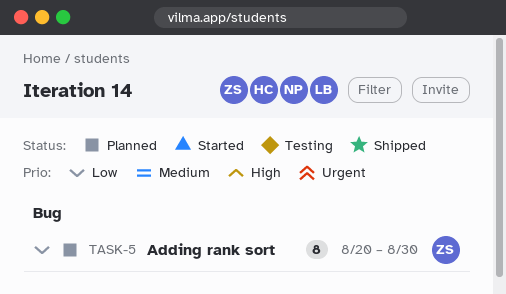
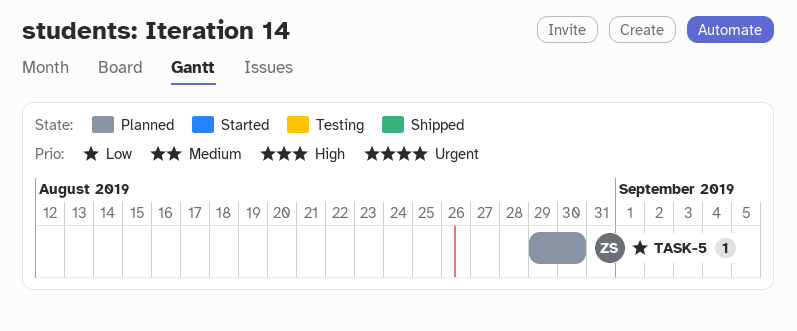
TASK-5, estimate: 8 -> 1
TASK-5, start: Aug 20 -> Aug 29

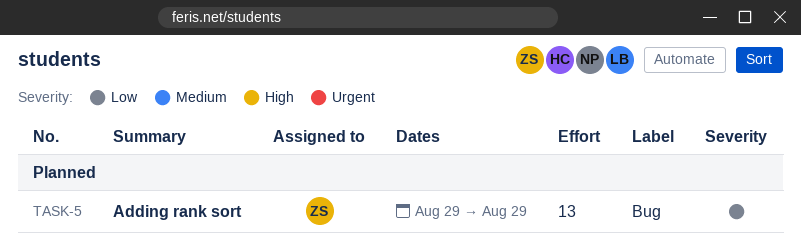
TASK-5, estimate: 1 -> 13
TASK-5, due: Aug 30 -> Aug 29

